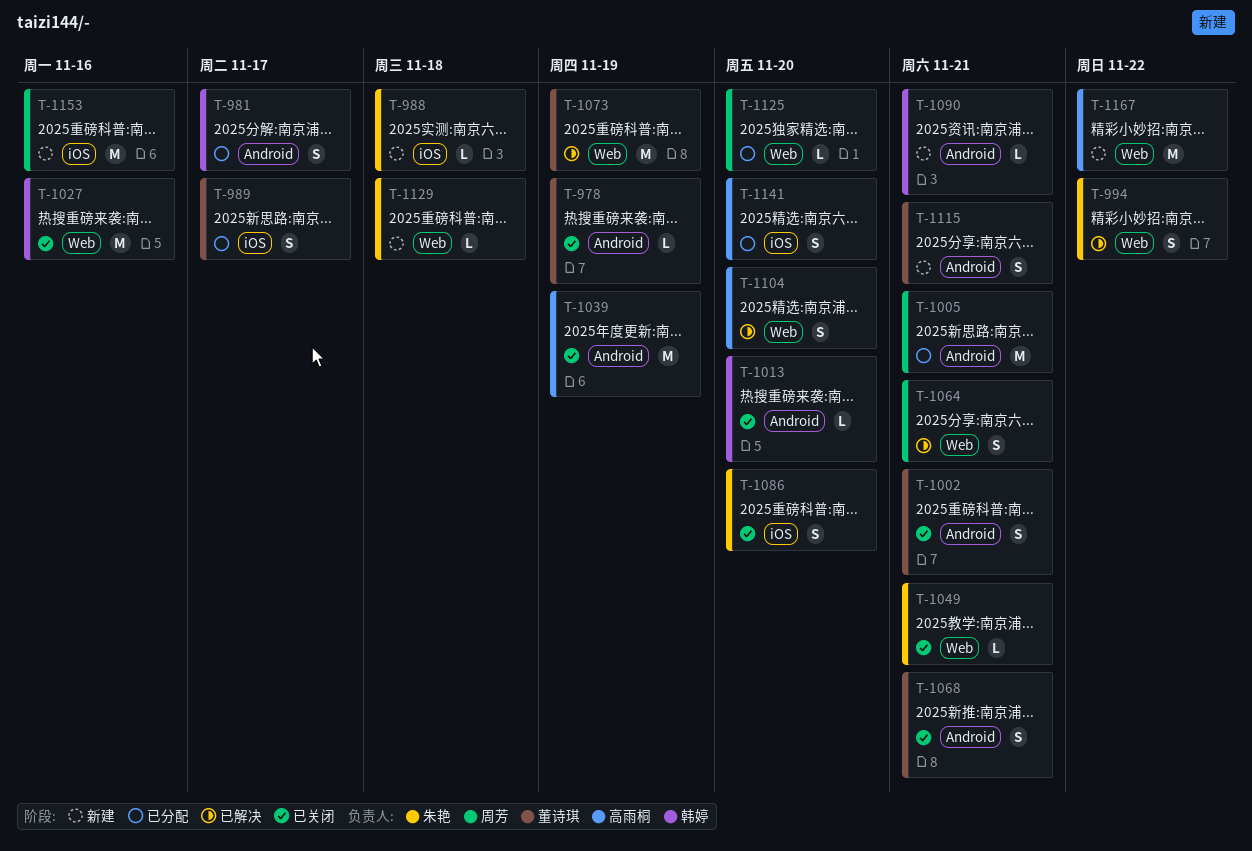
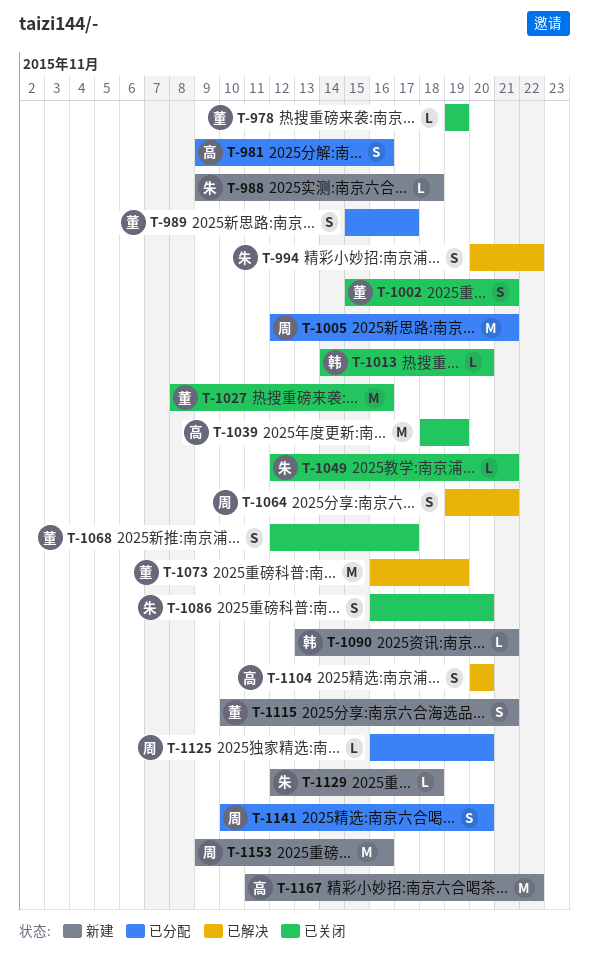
T-981, owner: 韩婷 -> 高雨桐
T-981, due: Nov 17 -> Nov 16
T-1027, owner: 韩婷 -> 董诗琪
T-1068, due: Nov 21 -> Nov 17
T-1141, owner: 高雨桐 -> 周芳

